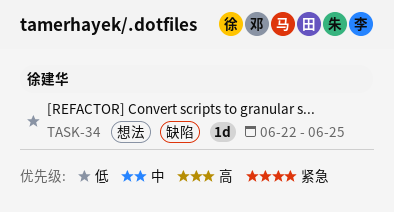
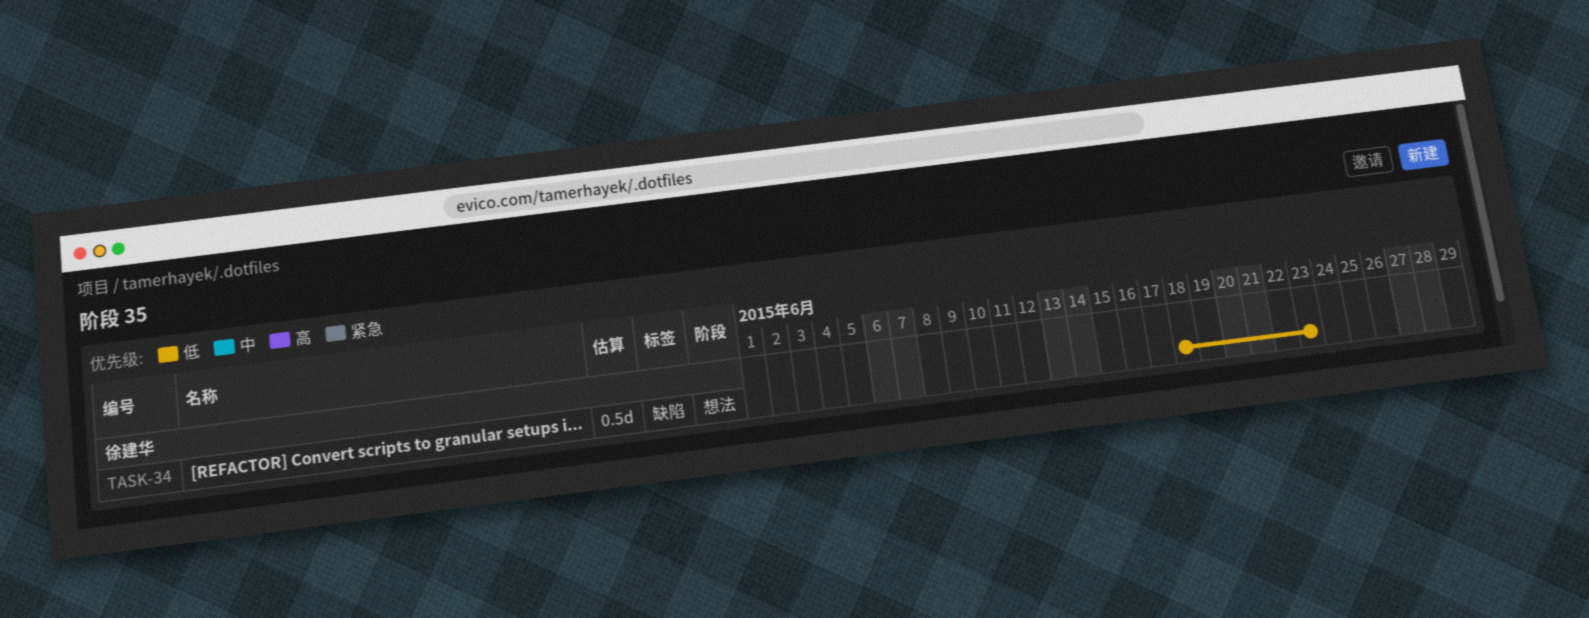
TASK-34, estimate: 1d -> 0.5d
TASK-34, start: Jun 22 -> Jun 18
TASK-34, due: Jun 25 -> Jun 23

